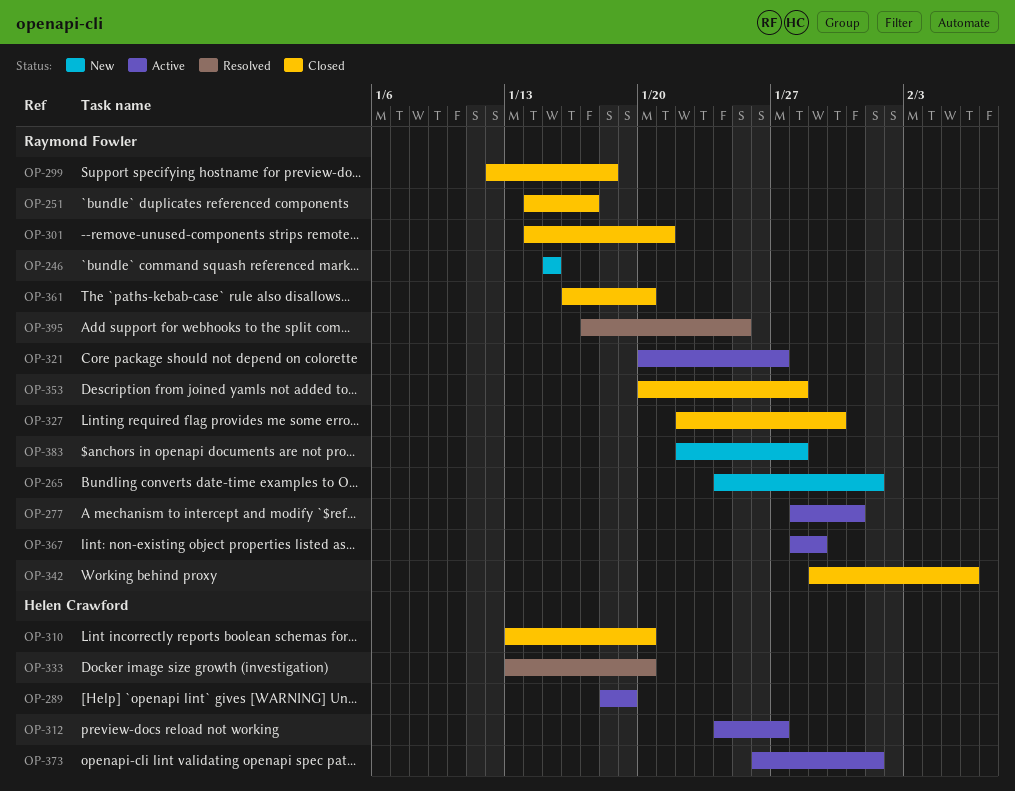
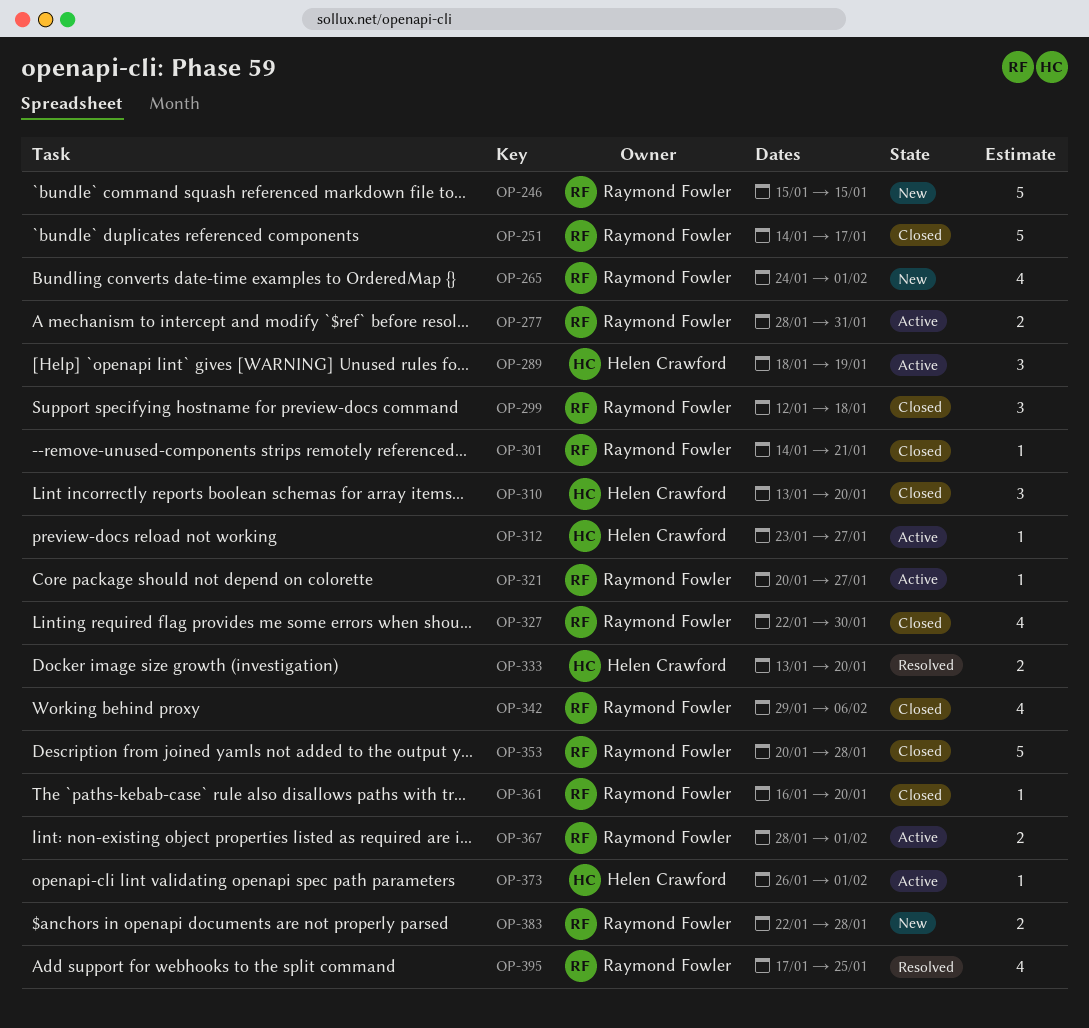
OP-312, start: Jan 24 -> Jan 23
OP-367, due: Jan 29 -> Feb 1

